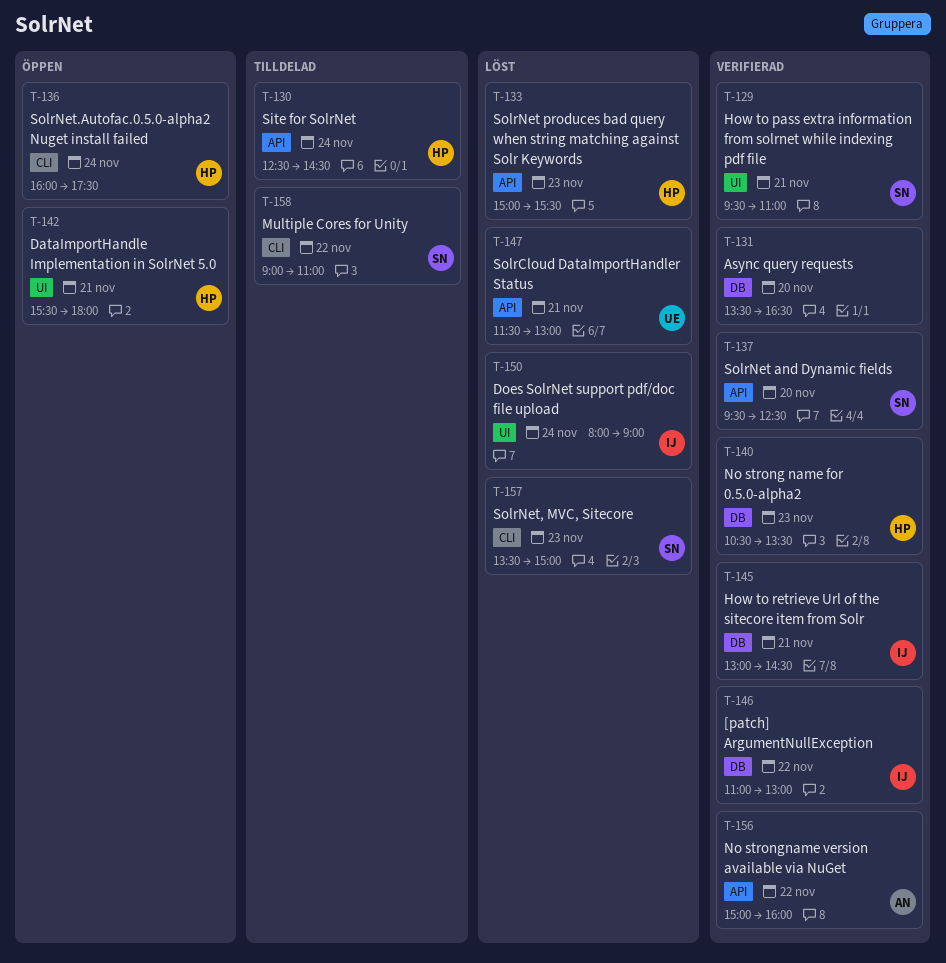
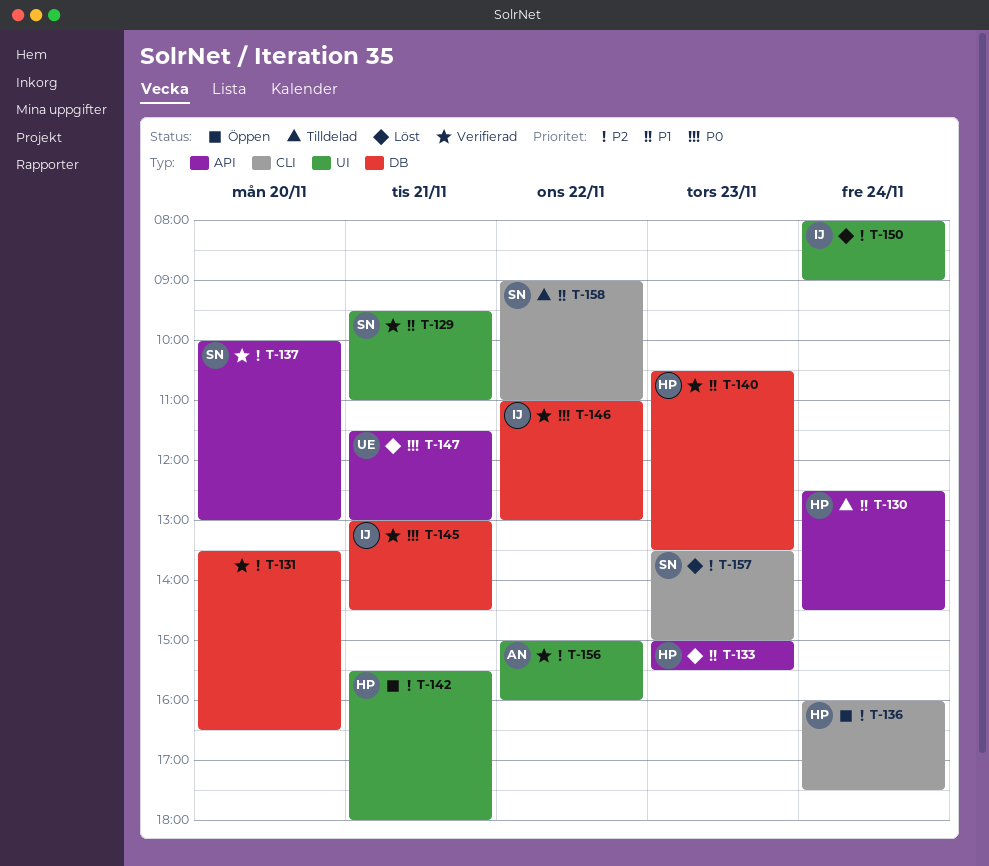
T-137, begins: 09:30 -> 10:00
T-137, ends: 12:30 -> 13:00
T-156, label: API -> UI

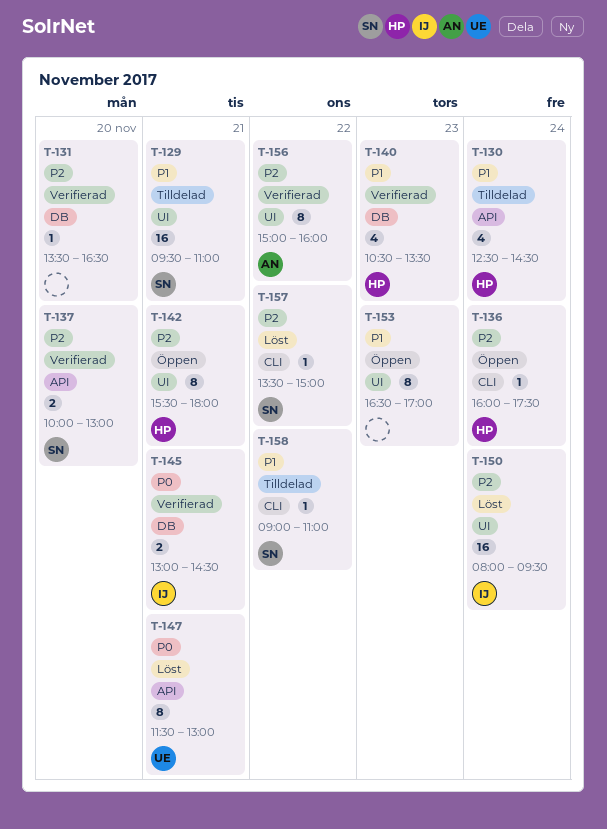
T-129, status: Verifierad -> Tilldelad
T-133: present -> none
T-146: present -> none
T-150, ends: 09:00 -> 09:30
T-153: none -> present
T-157, day: Nov 23 -> Nov 22

